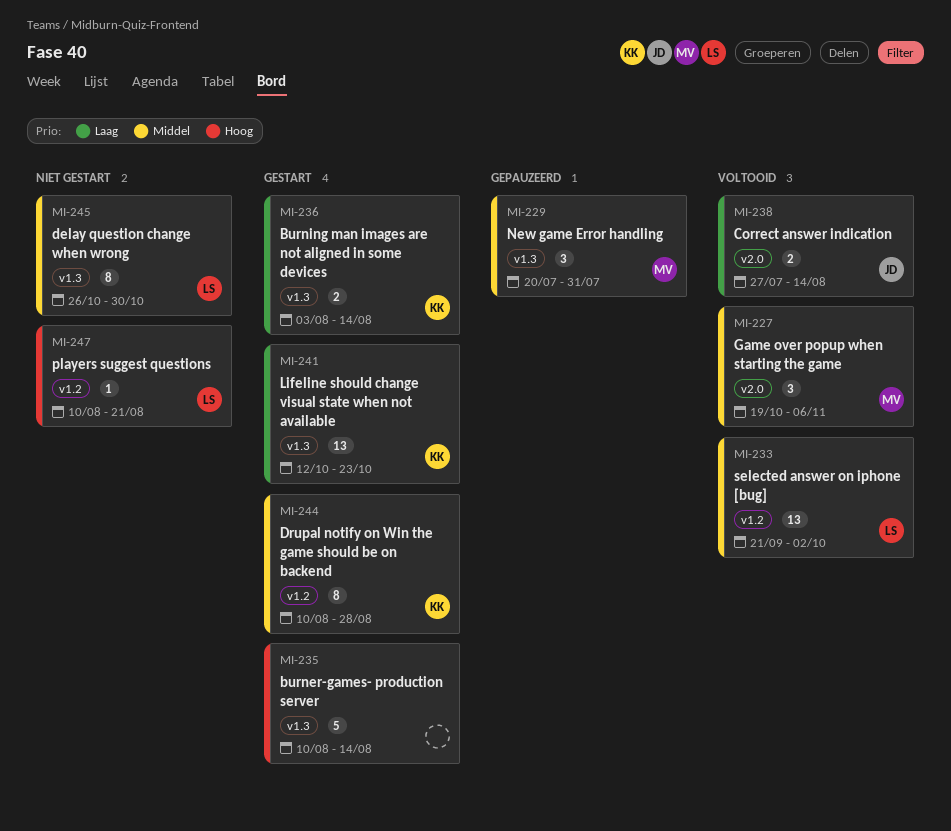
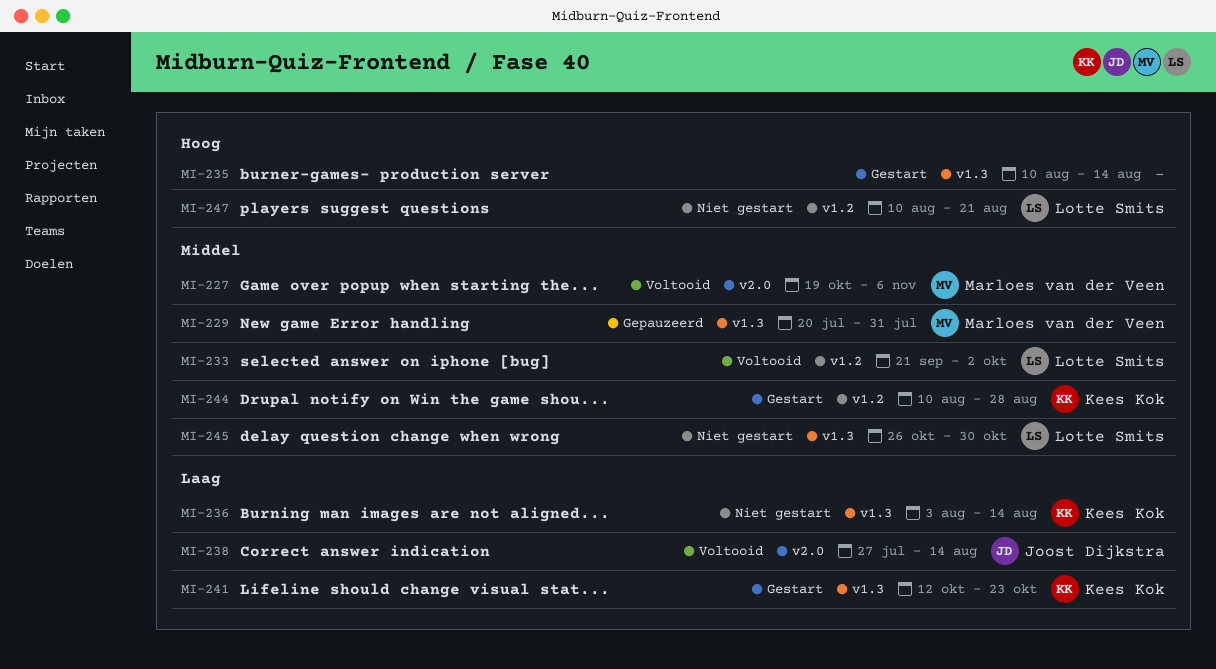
MI-236, status: Gestart -> Niet gestart

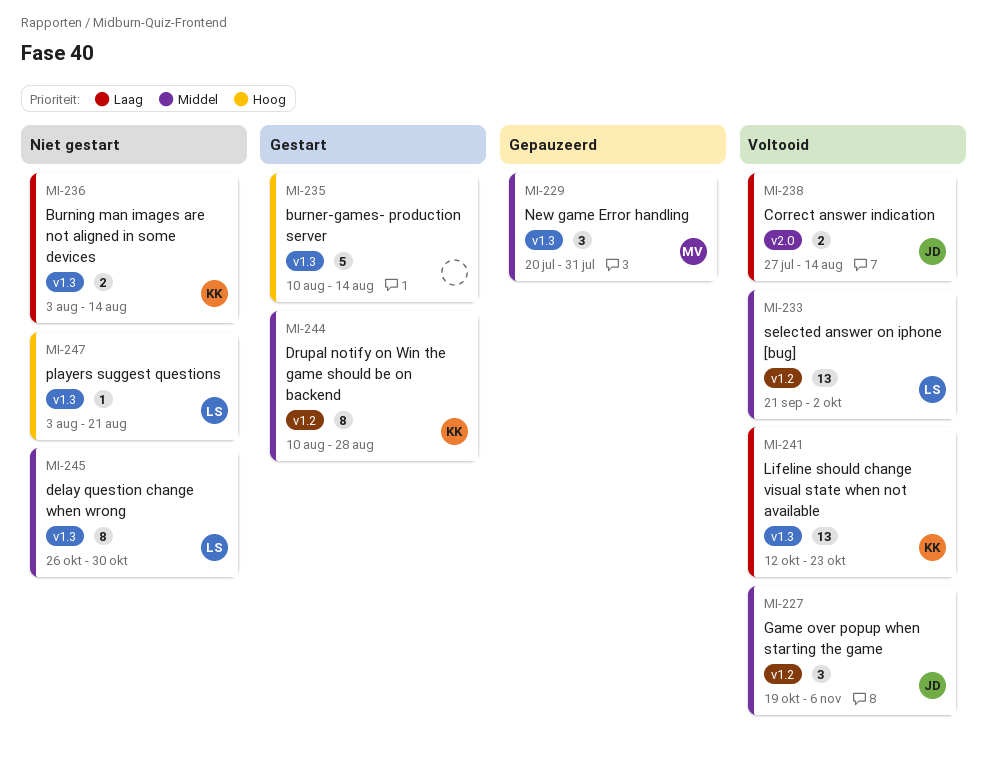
MI-227, owner: Marloes van der Veen -> Joost Dijkstra
MI-227, label: v2.0 -> v1.2
MI-241, status: Gestart -> Voltooid
MI-247, label: v1.2 -> v1.3
MI-247, start: Aug 10 -> Aug 3

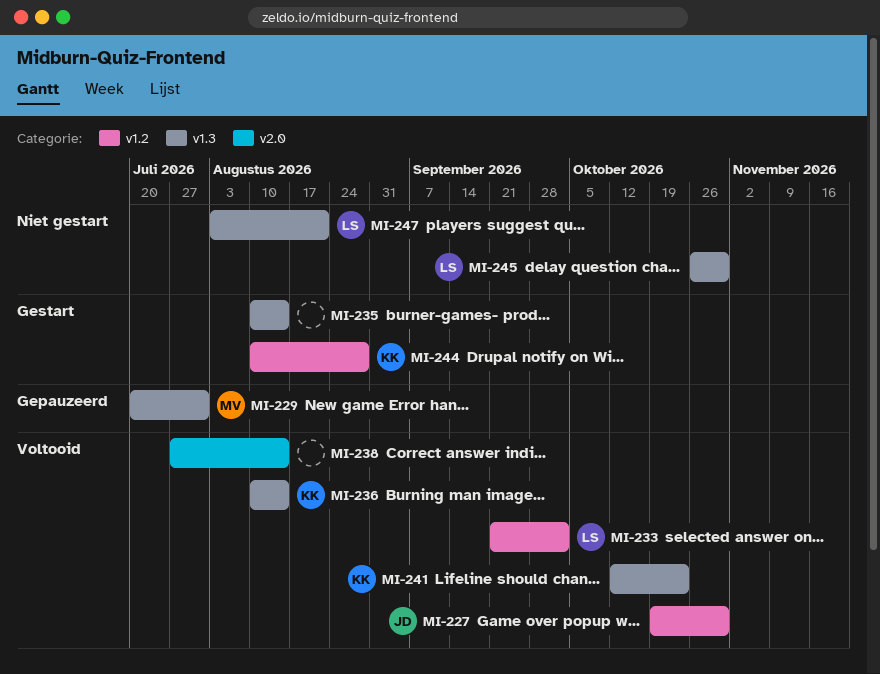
MI-227, due: Nov 6 -> Oct 30
MI-236, status: Niet gestart -> Voltooid
MI-236, start: Aug 3 -> Aug 10
MI-238, owner: JD -> none

